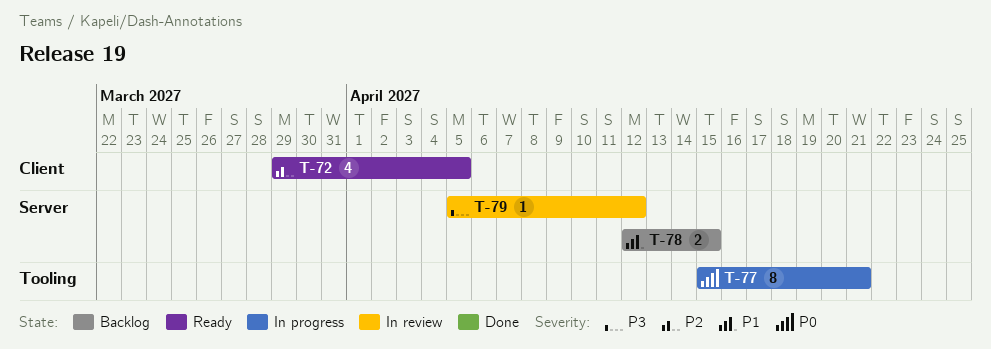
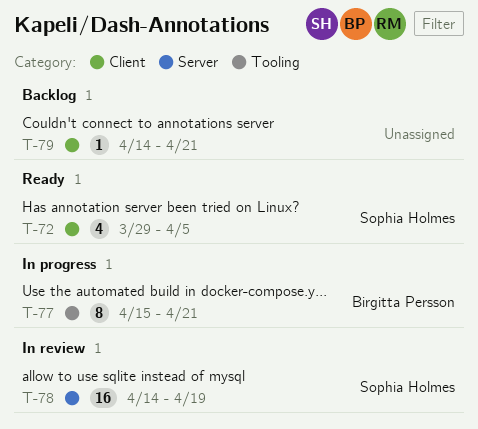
T-78, status: Backlog -> In review
T-78, estimate: 2 -> 16
T-78, start: Apr 12 -> Apr 14
T-78, due: Apr 15 -> Apr 19
T-79, status: In review -> Backlog
T-79, label: Server -> Client
T-79, start: Apr 5 -> Apr 14
T-79, due: Apr 12 -> Apr 21

